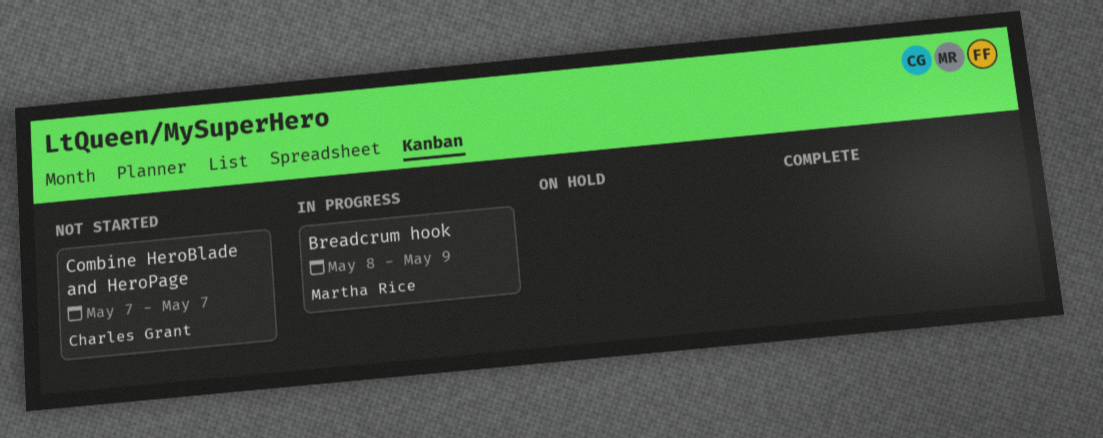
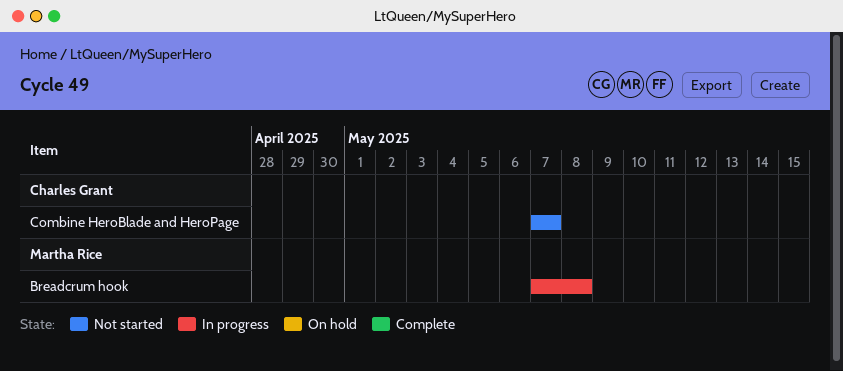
Breadcrum hook, start: May 8 -> May 7
Breadcrum hook, due: May 9 -> May 8

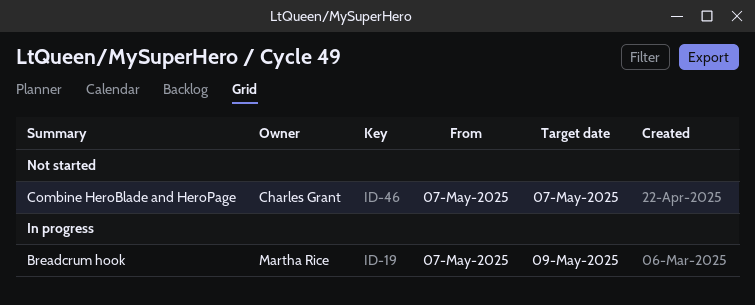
Breadcrum hook, due: May 8 -> May 9

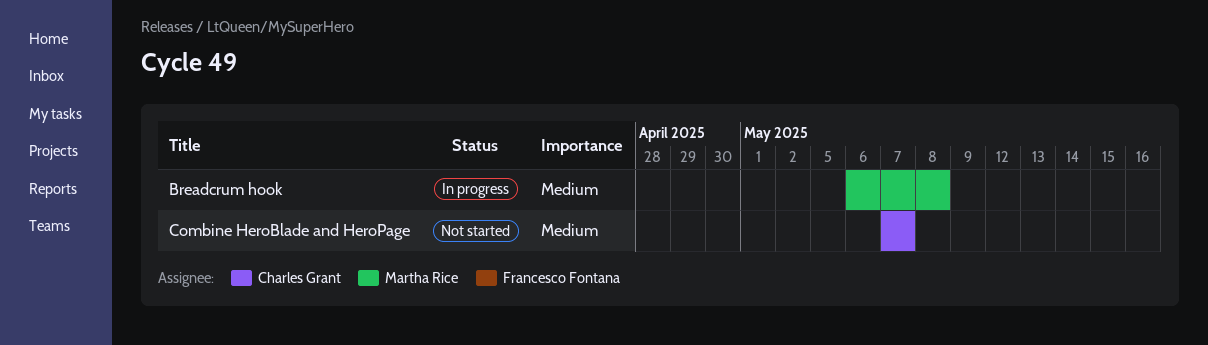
Breadcrum hook, start: May 7 -> May 6
Breadcrum hook, due: May 9 -> May 8

